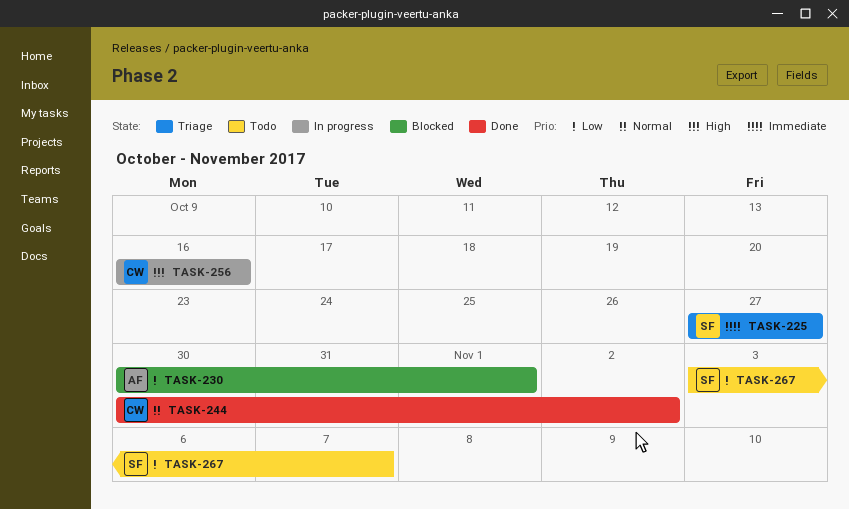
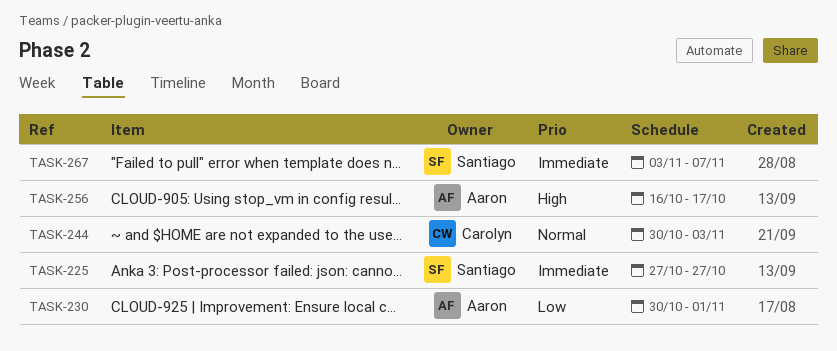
TASK-244, due: Nov 2 -> Nov 3
TASK-256, owner: Carolyn -> Aaron
TASK-256, due: Oct 16 -> Oct 17
TASK-267, priority: Low -> Immediate

